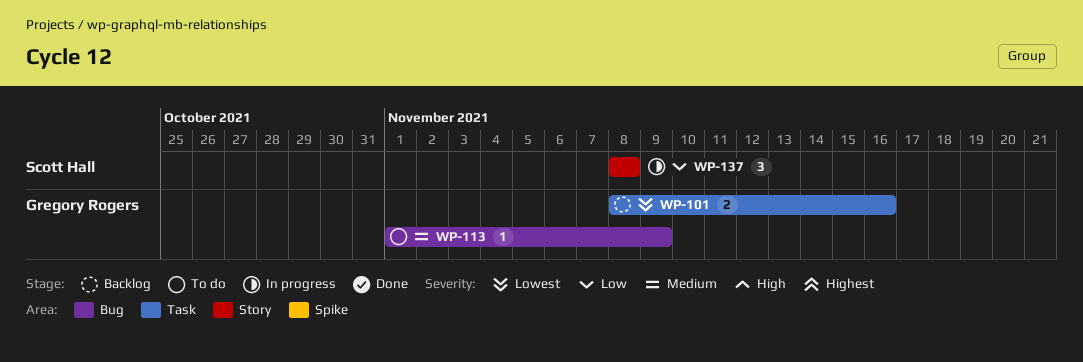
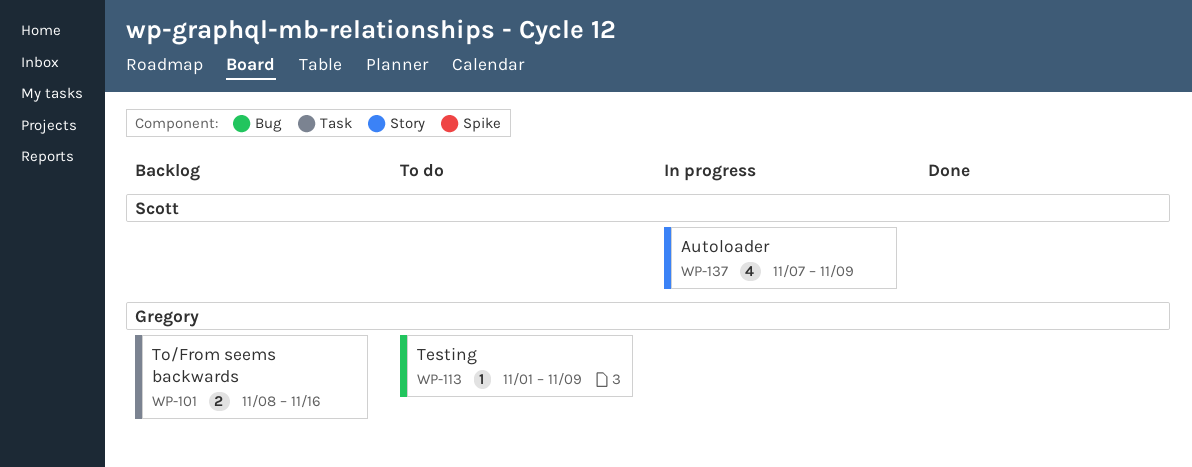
WP-137, estimate: 3 -> 4
WP-137, start: Nov 8 -> Nov 7
WP-137, due: Nov 8 -> Nov 9

